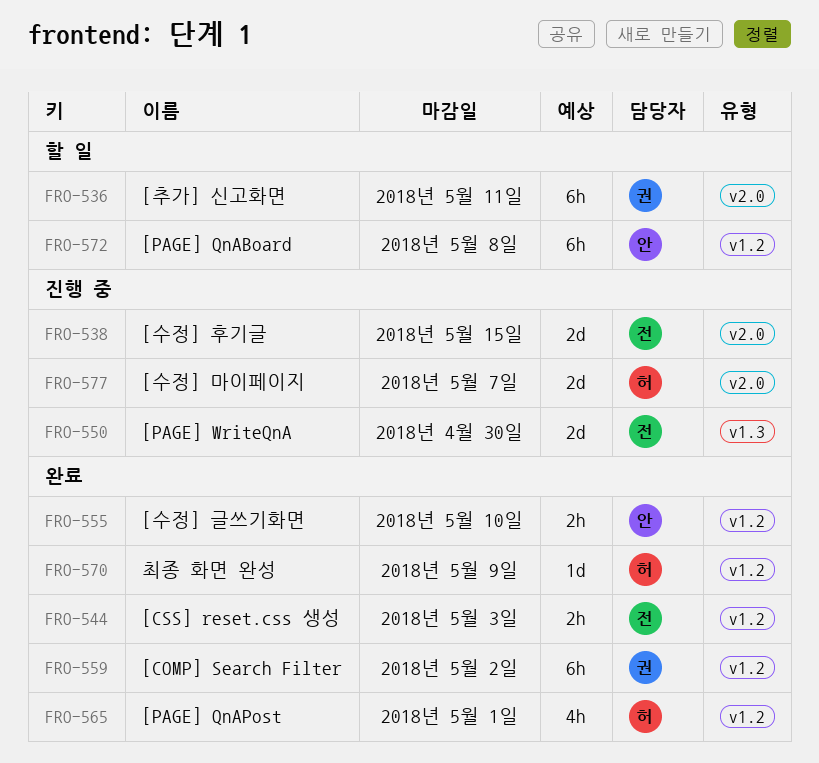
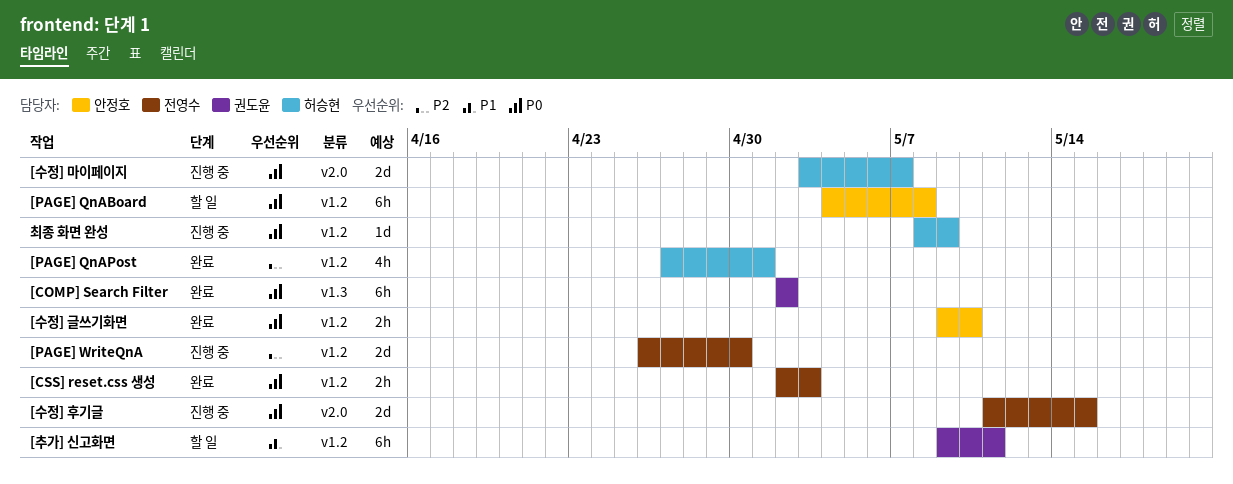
[COMP] Search Filter, label: v1.2 -> v1.3
[PAGE] WriteQnA, label: v1.3 -> v1.2
[추가] 신고화면, label: v2.0 -> v1.2
최종 화면 완성, status: 완료 -> 진행 중

